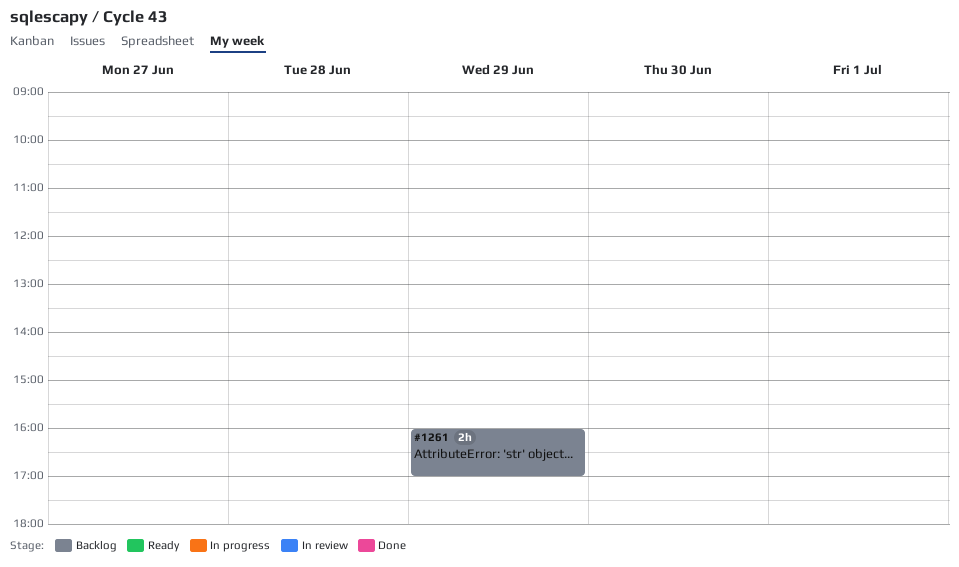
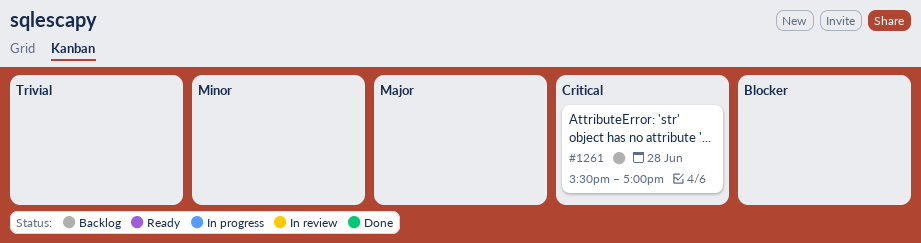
#1261, day: Jun 29 -> Jun 28
#1261, begins: 16:00 -> 15:30

